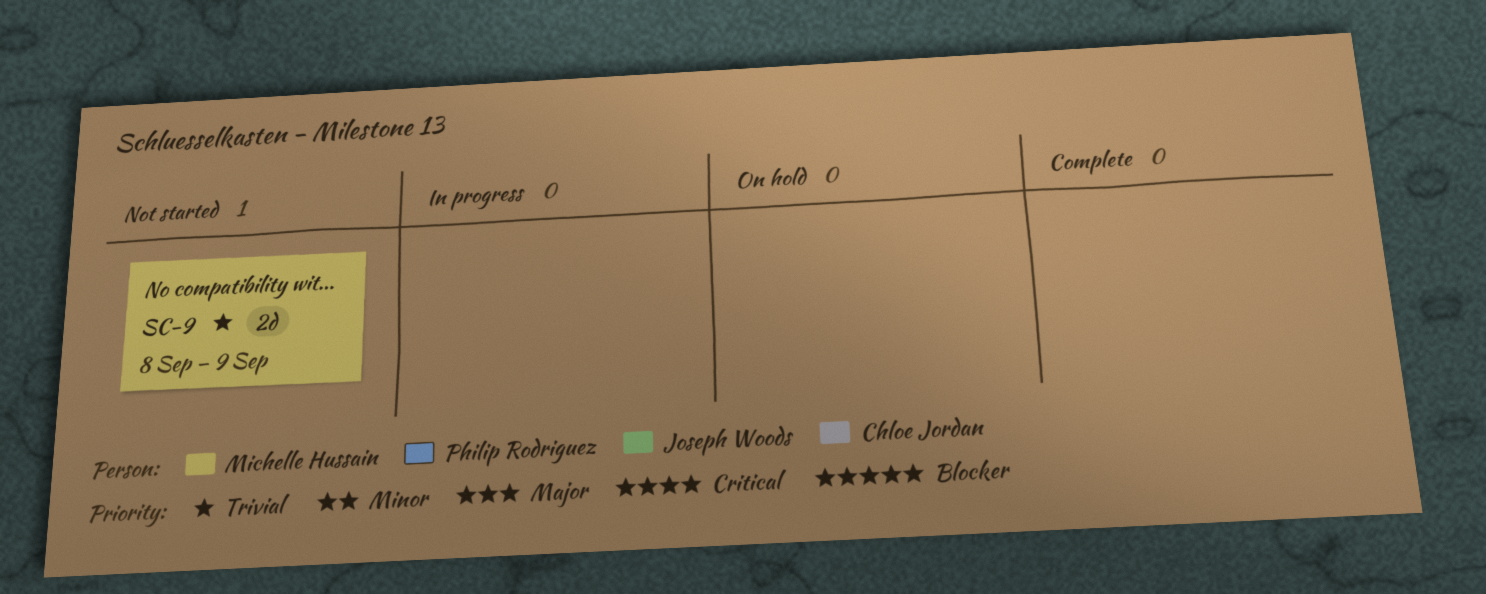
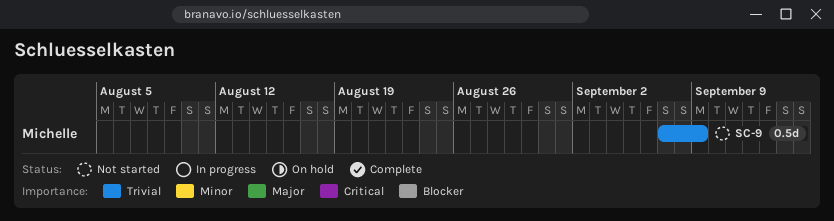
SC-9, estimate: 2d -> 0.5d
SC-9, start: Sep 8 -> Sep 7

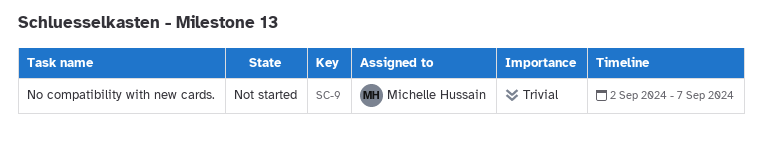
SC-9, start: Sep 7 -> Sep 2
SC-9, due: Sep 9 -> Sep 7

